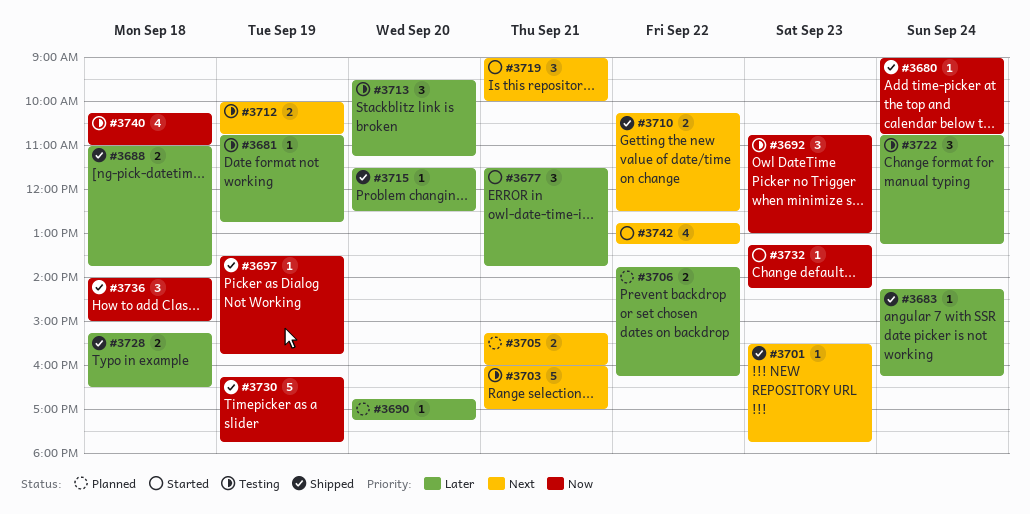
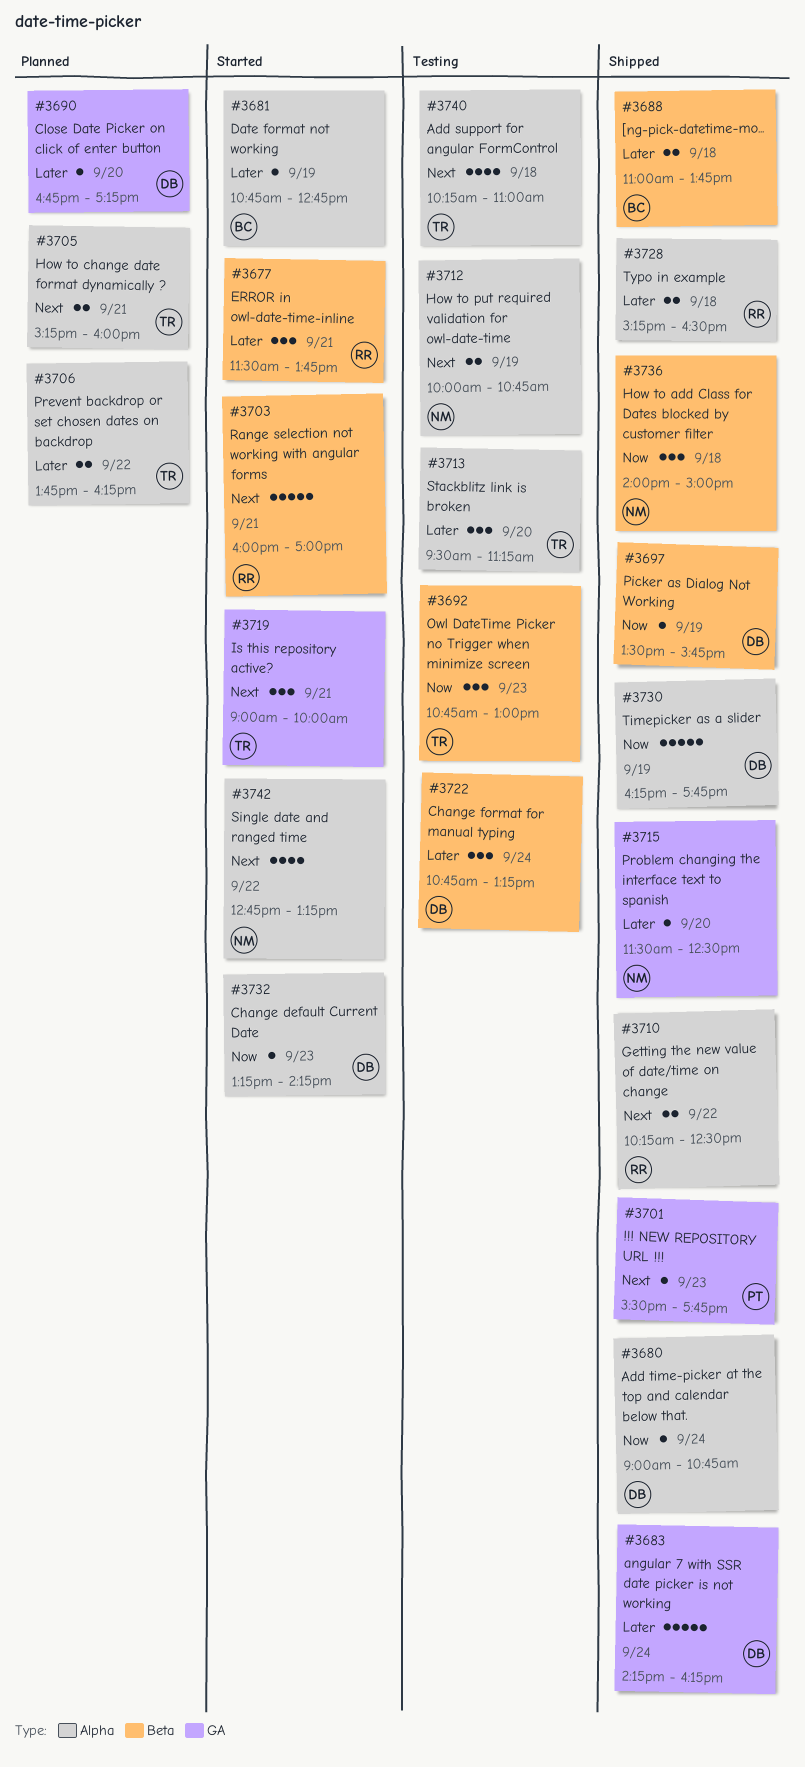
#3681, status: Testing -> Started
#3683, estimate: 1 -> 5
#3703, status: Testing -> Started
#3740, priority: Now -> Next

